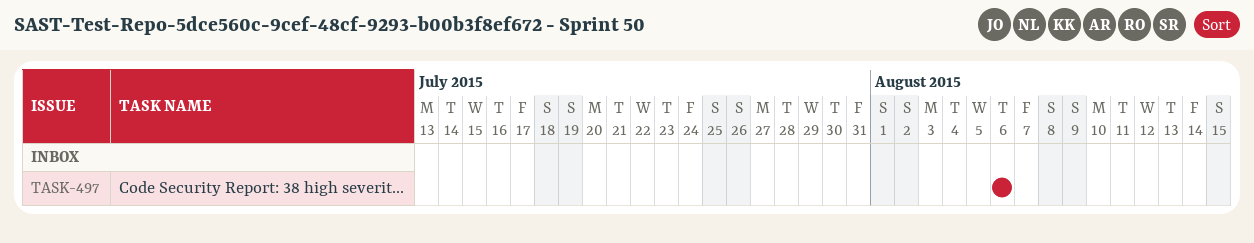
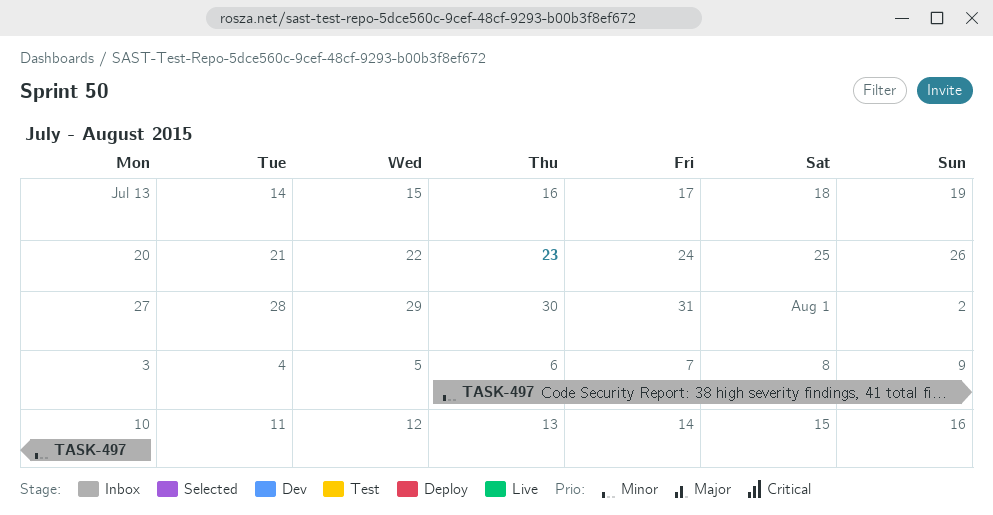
TASK-497, due: Aug 6 -> Aug 10

